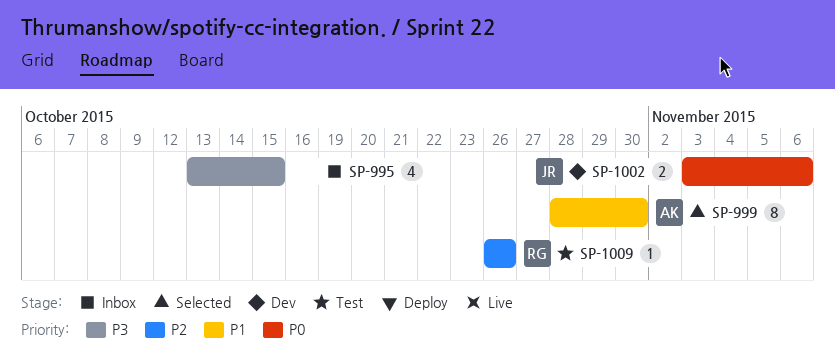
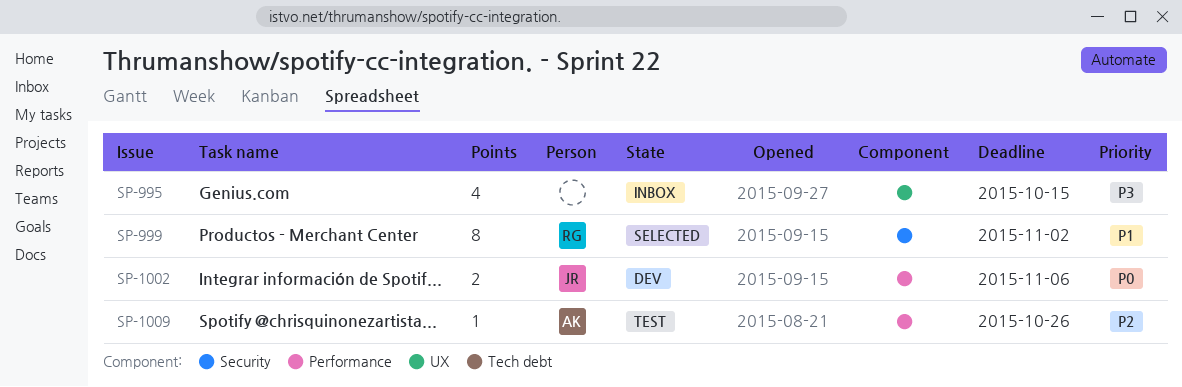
SP-999, owner: AK -> RG
SP-999, due: Oct 30 -> Nov 2
SP-1009, owner: RG -> AK

